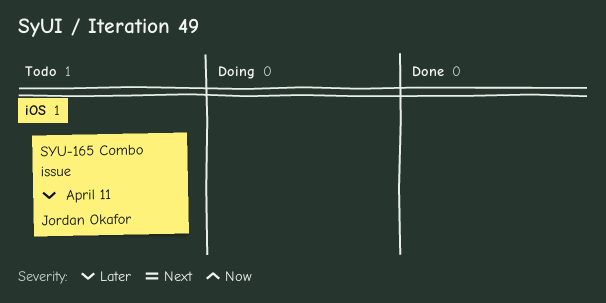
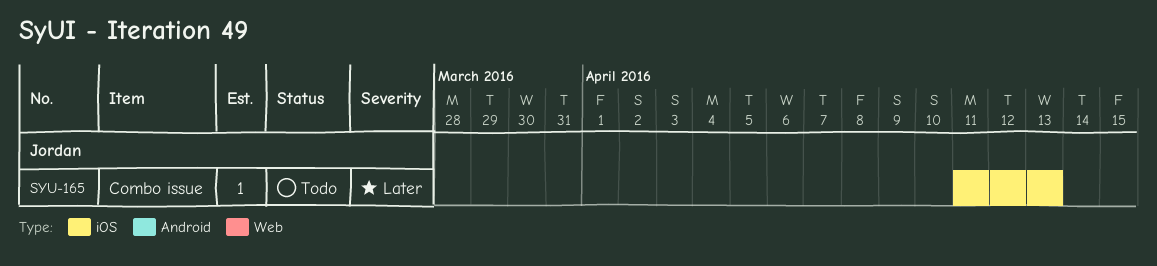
SYU-165, due: Apr 11 -> Apr 13

